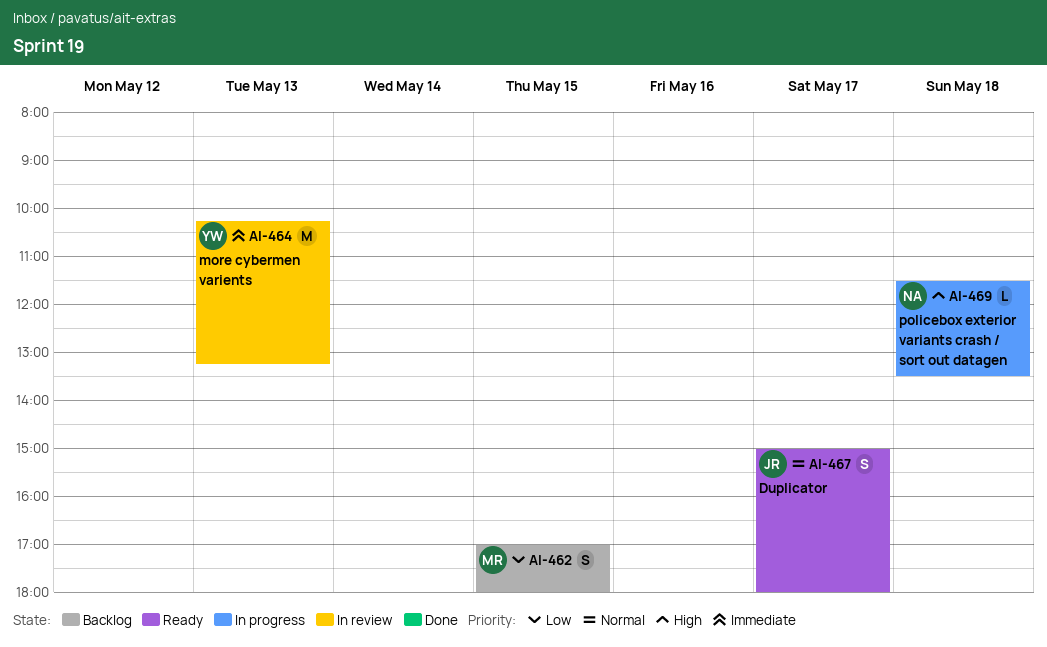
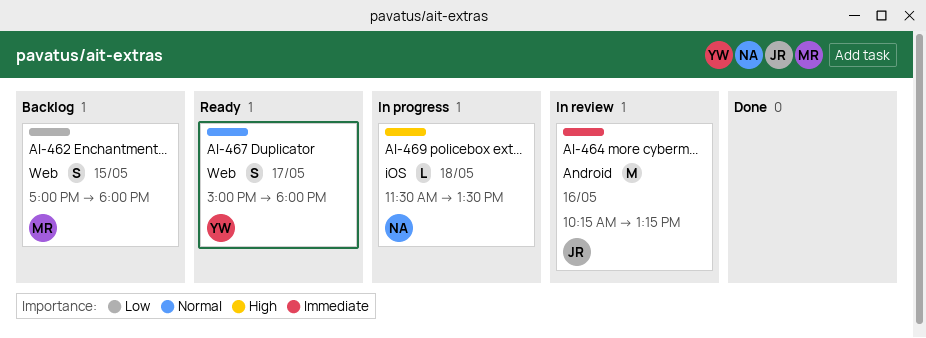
AI-464, owner: YW -> JR
AI-464, day: May 13 -> May 16
AI-467, owner: JR -> YW

